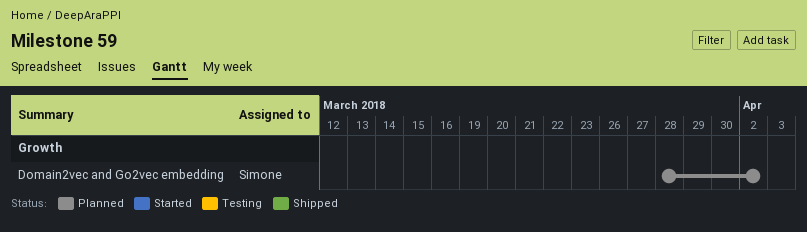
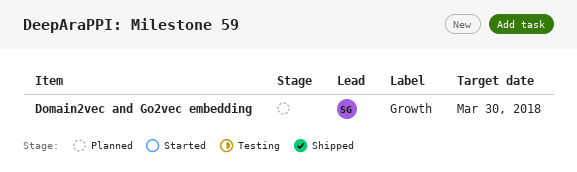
Domain2vec and Go2vec embedding, due: Apr 2 -> Mar 30

